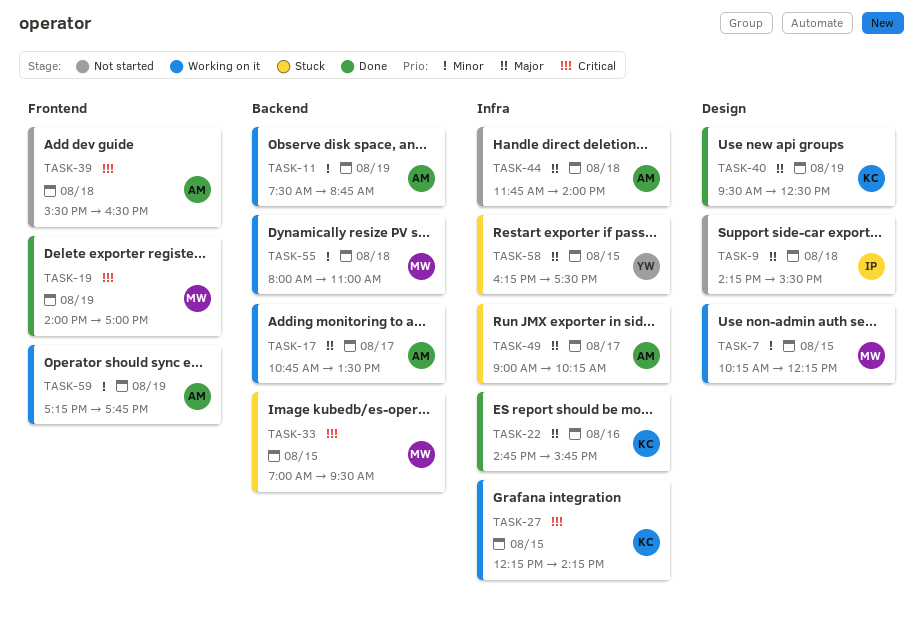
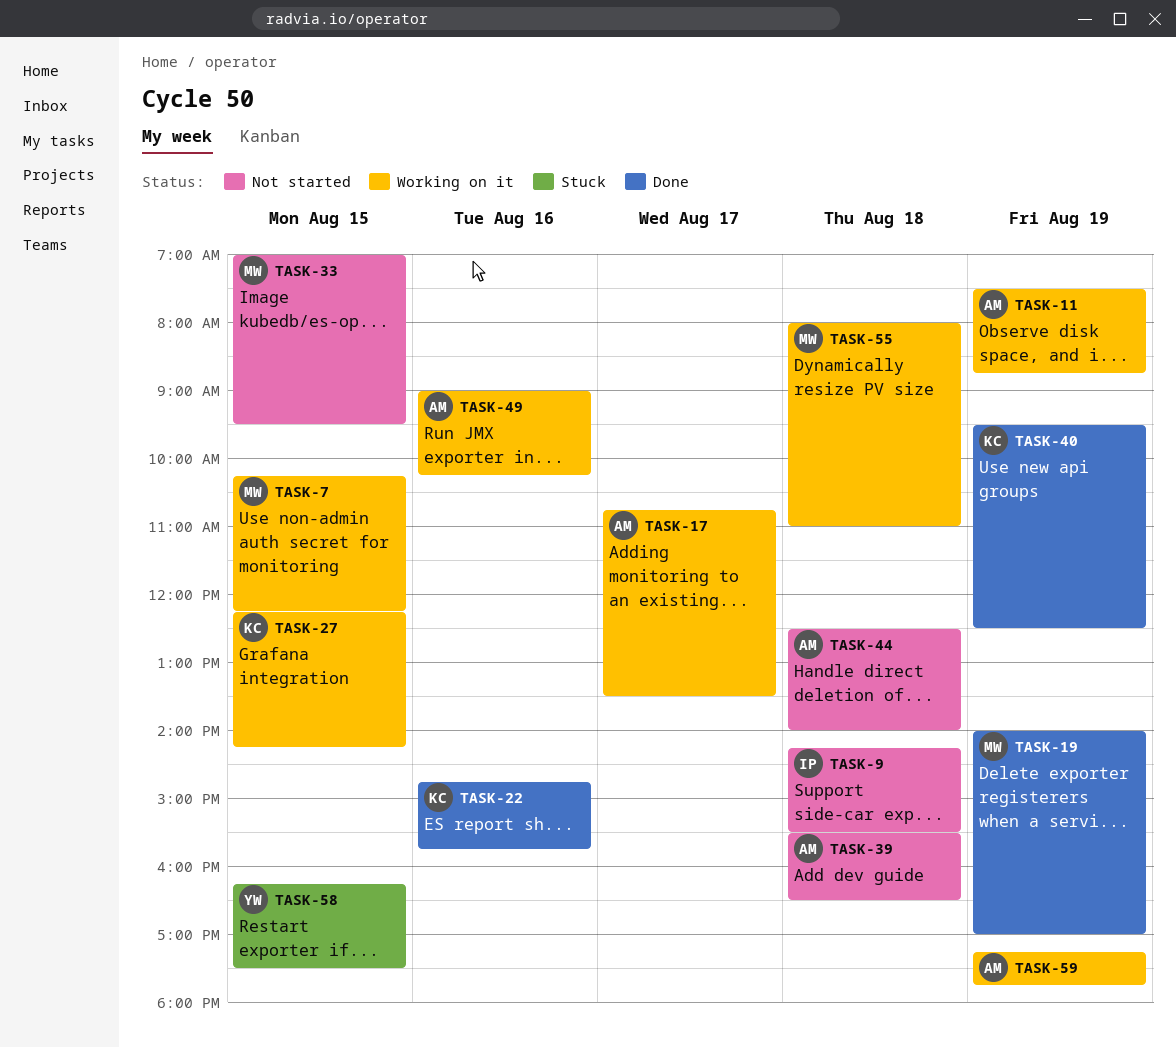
TASK-33, status: Stuck -> Not started
TASK-44, begins: 11:45 -> 12:30
TASK-49, status: Stuck -> Working on it
TASK-49, day: Aug 17 -> Aug 16

